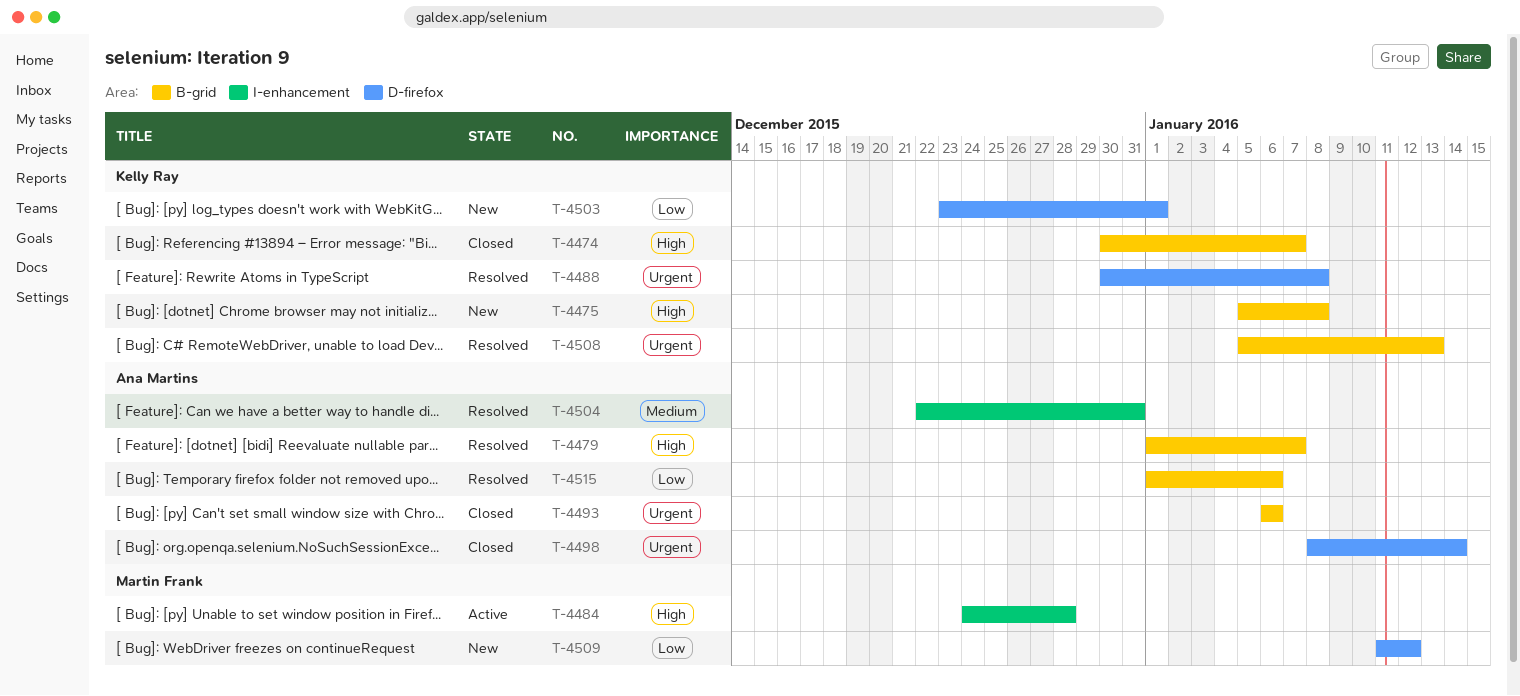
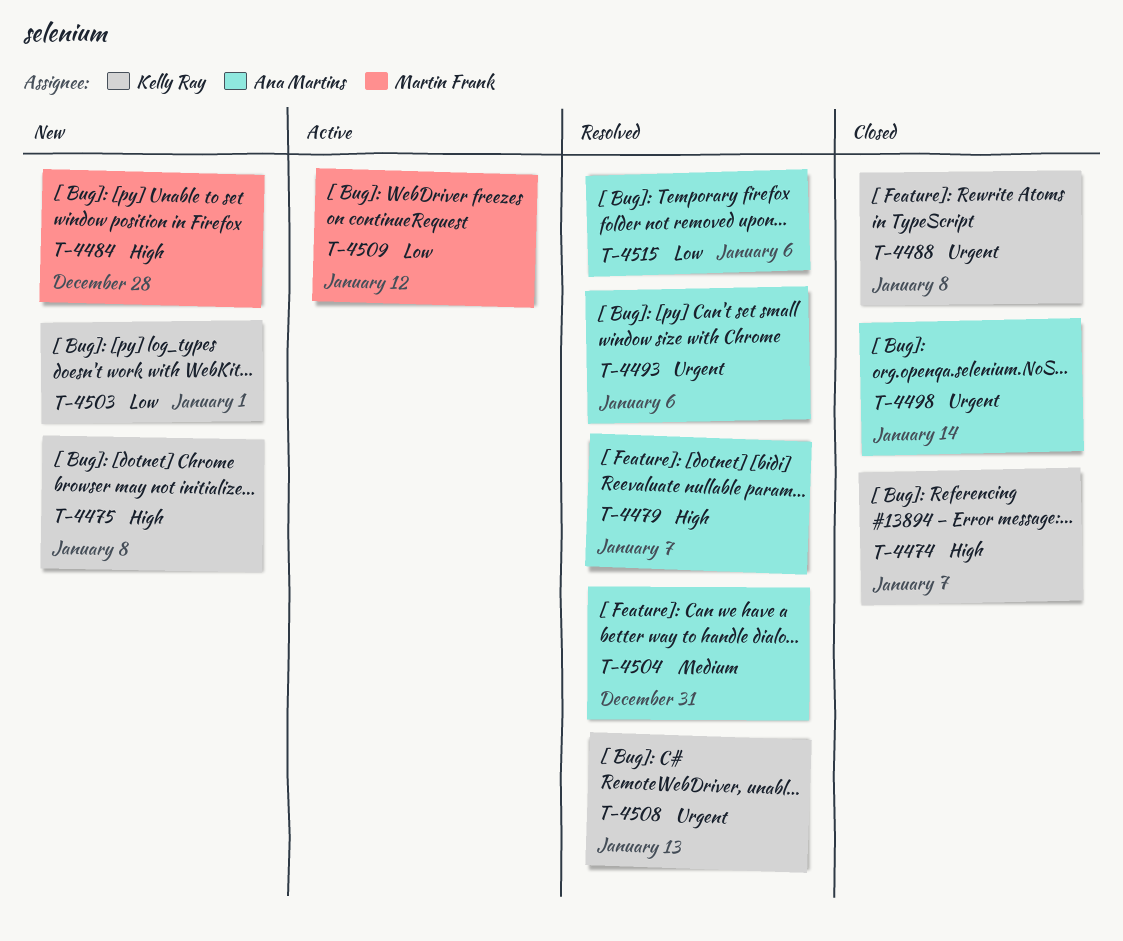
T-4484, status: Active -> New
T-4488, status: Resolved -> Closed
T-4493, status: Closed -> Resolved
T-4509, status: New -> Active

